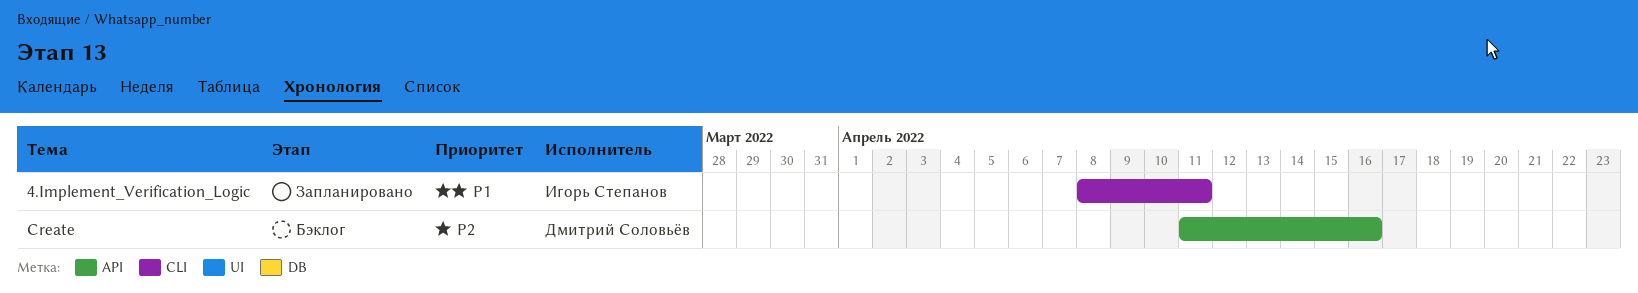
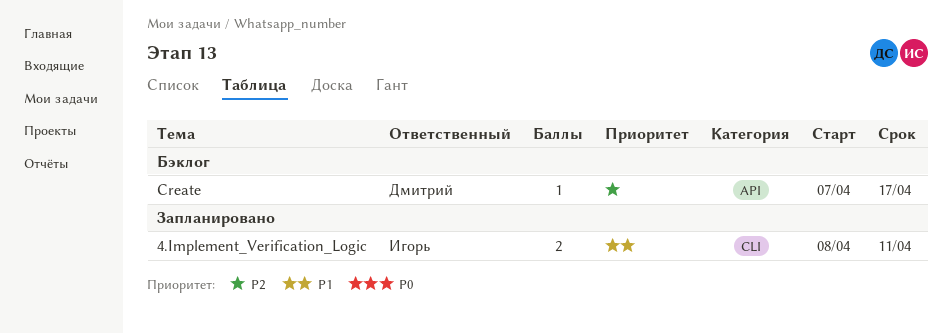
Create, start: Apr 11 -> Apr 7
Create, due: Apr 16 -> Apr 17

